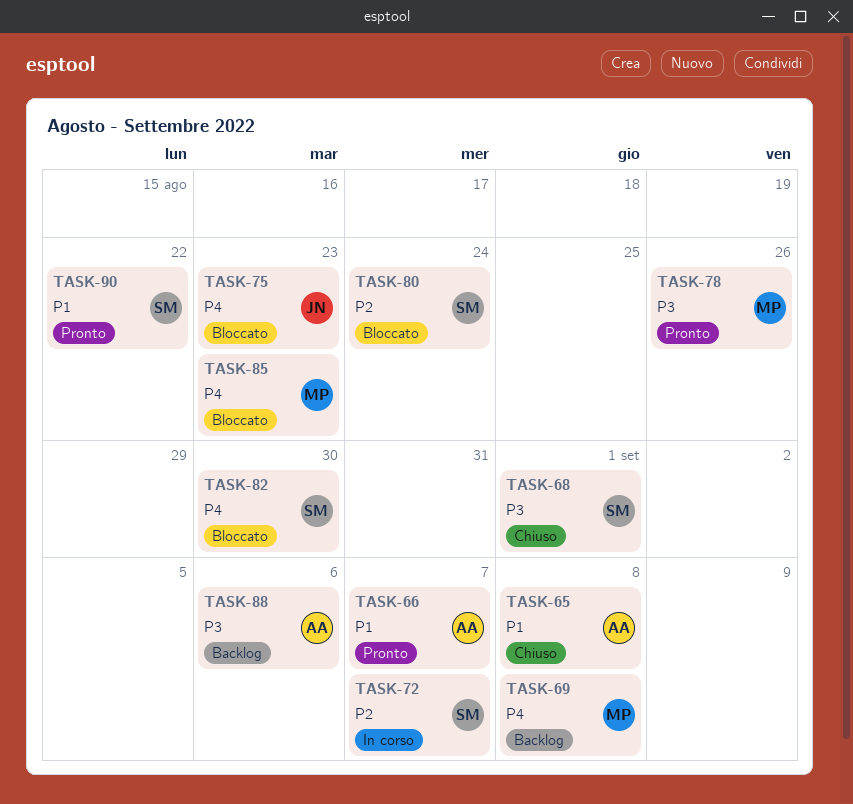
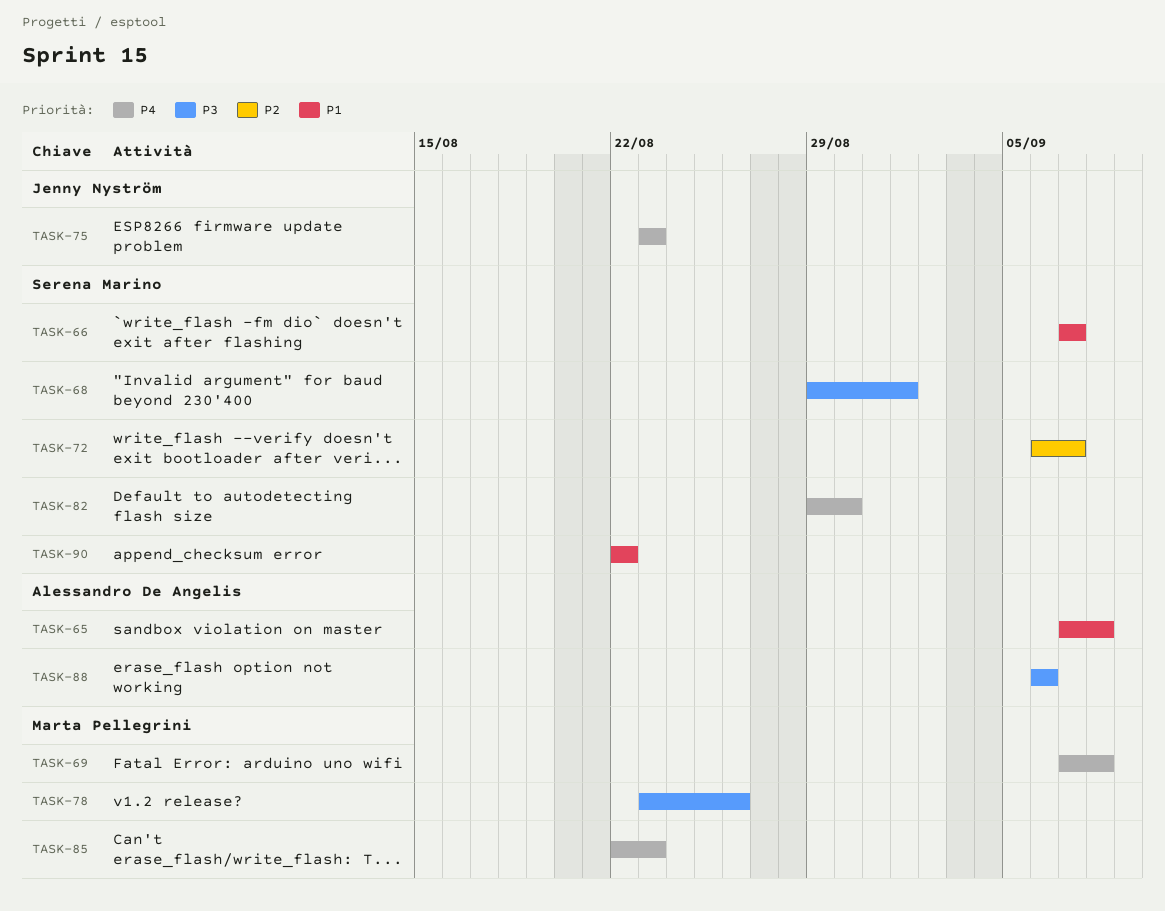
TASK-66, owner: Alessandro De Angelis -> Serena Marino
TASK-80: present -> none

